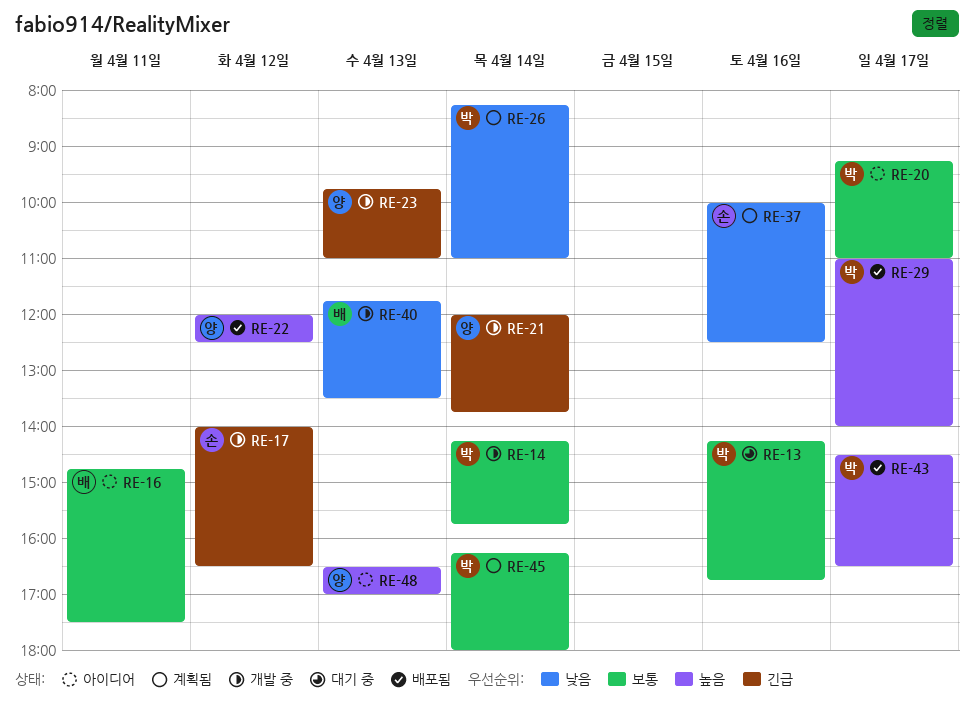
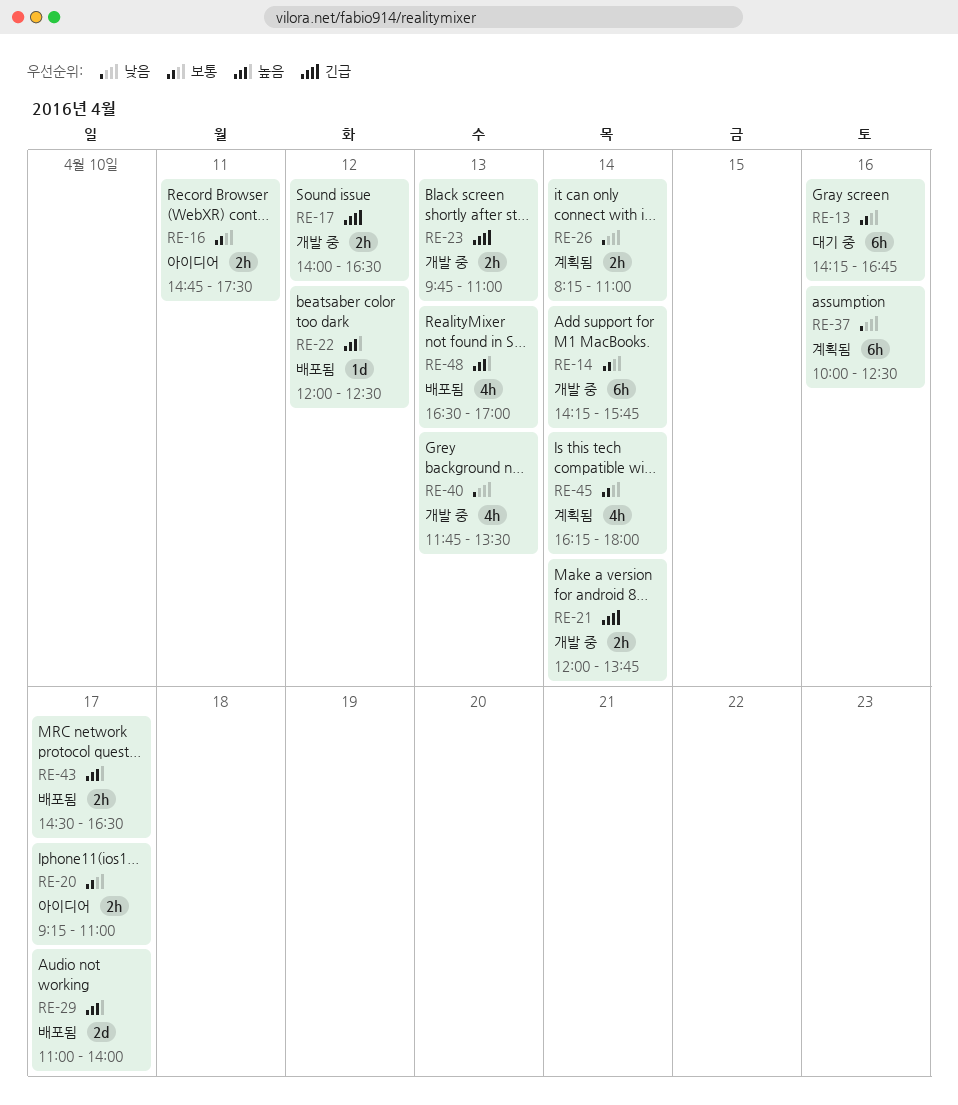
RE-48, status: 아이디어 -> 배포됨

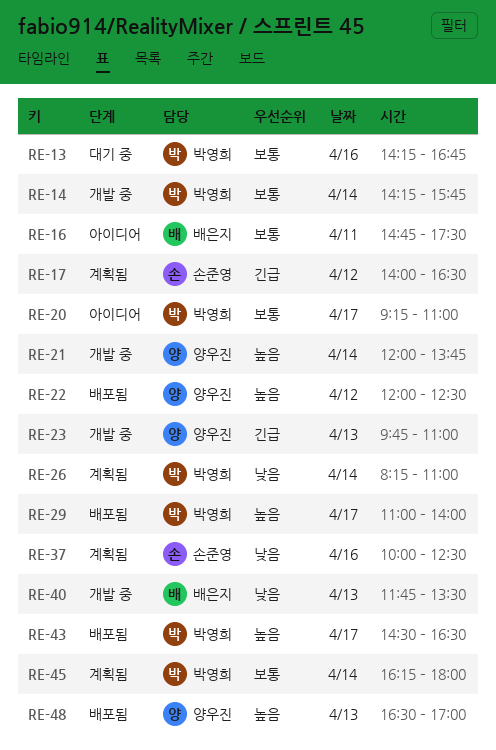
RE-17, status: 개발 중 -> 계획됨
RE-21, priority: 긴급 -> 높음

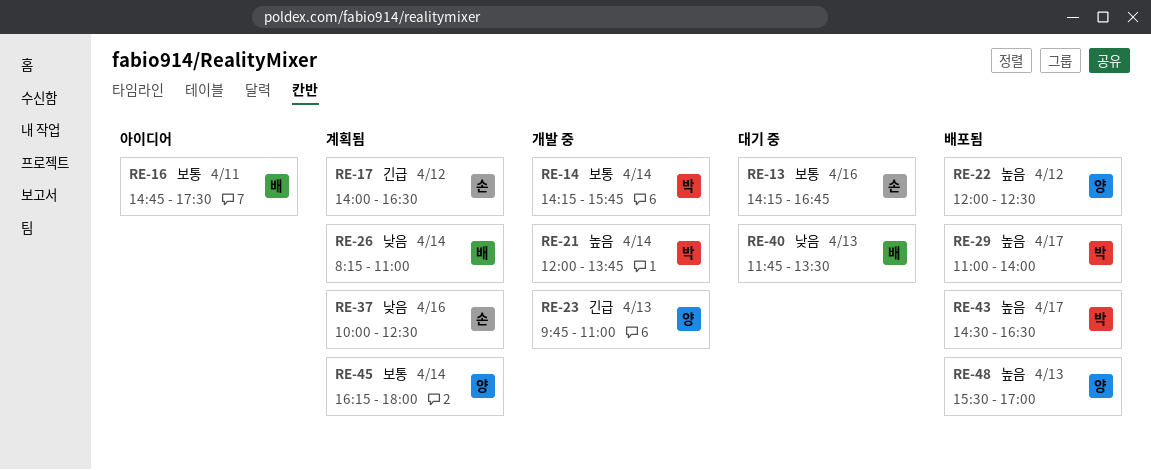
RE-13, owner: 박영희 -> 손준영
RE-20: present -> none
RE-21, owner: 양우진 -> 박영희
RE-26, owner: 박영희 -> 배은지
RE-40, status: 개발 중 -> 대기 중
RE-45, owner: 박영희 -> 양우진
RE-48, begins: 16:30 -> 15:30

